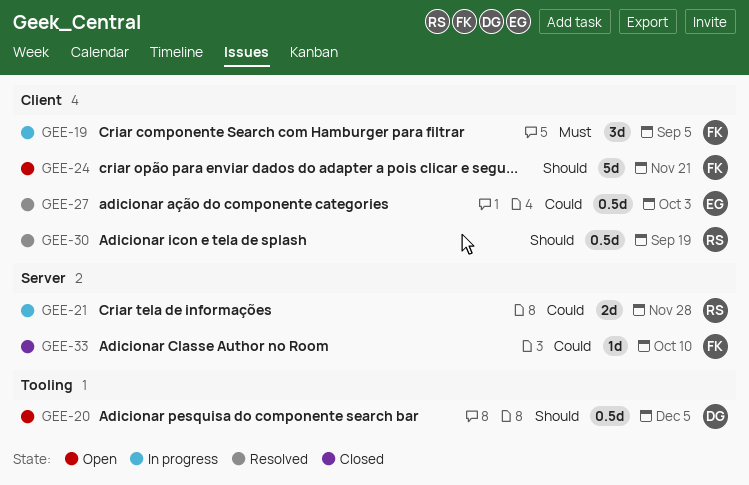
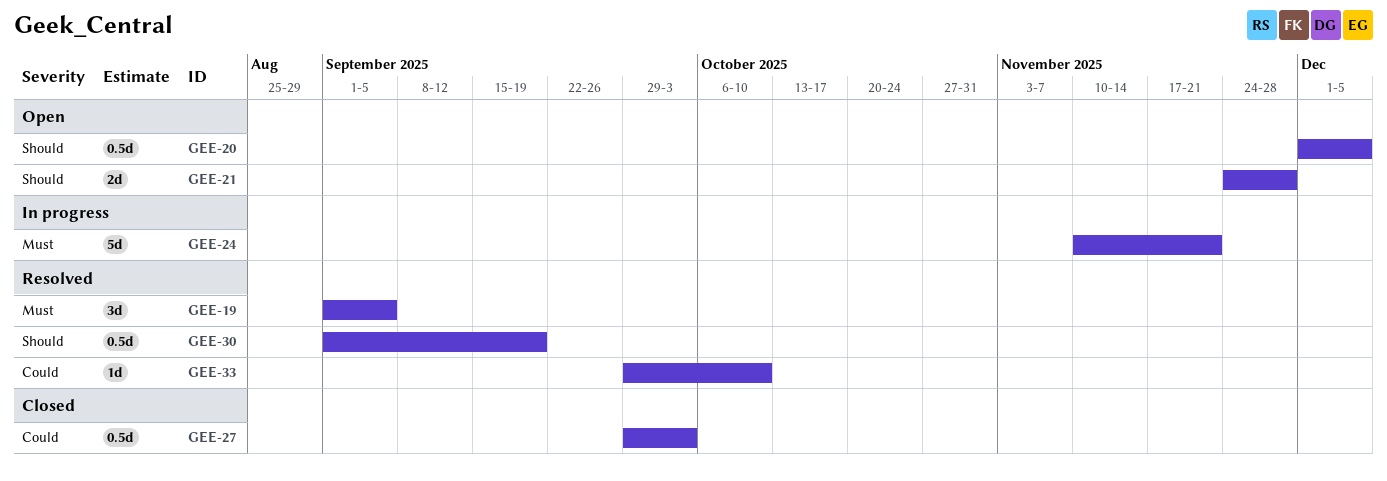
GEE-19, status: In progress -> Resolved
GEE-21, status: In progress -> Open
GEE-21, priority: Could -> Should
GEE-24, status: Open -> In progress
GEE-24, priority: Should -> Must
GEE-27, status: Resolved -> Closed
GEE-33, status: Closed -> Resolved

